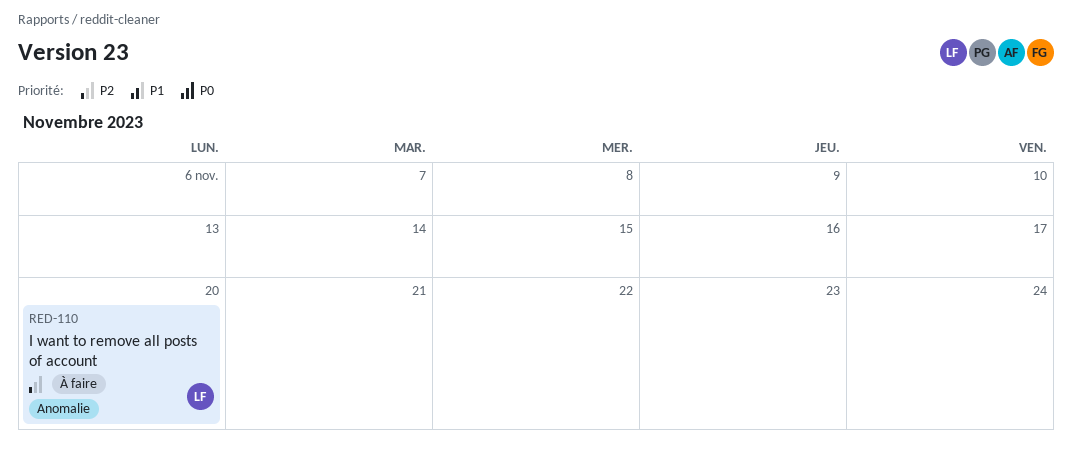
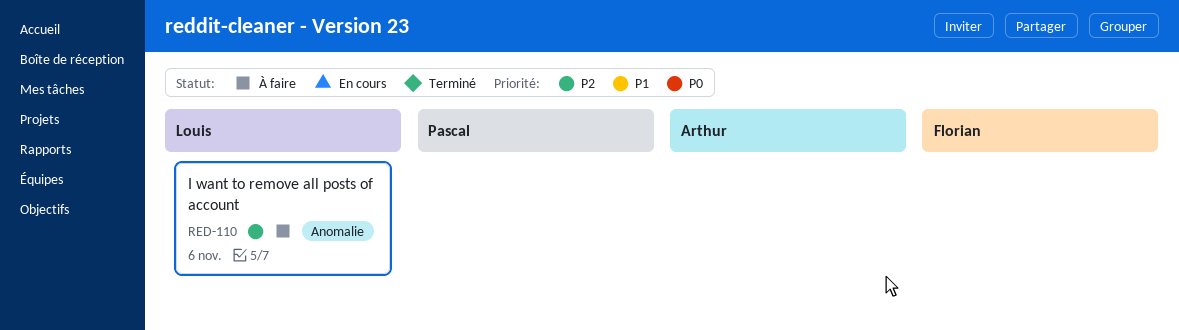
RED-110, due: Nov 20 -> Nov 6

